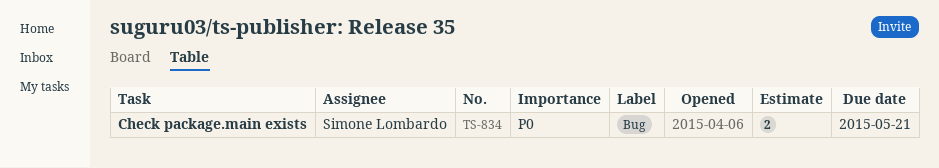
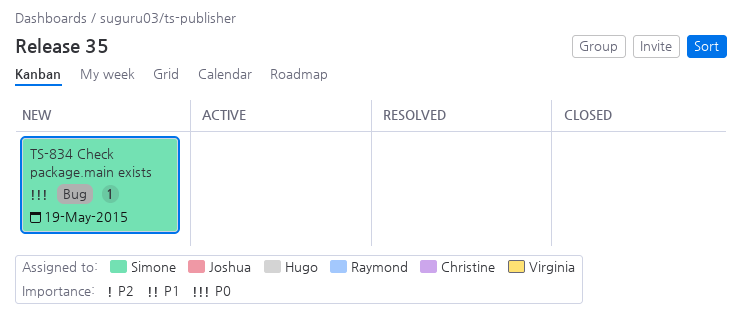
TS-834, estimate: 2 -> 1
TS-834, due: May 21 -> May 19

